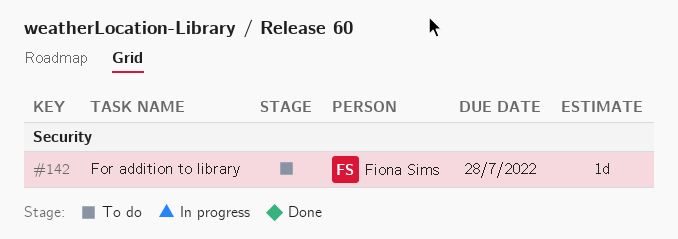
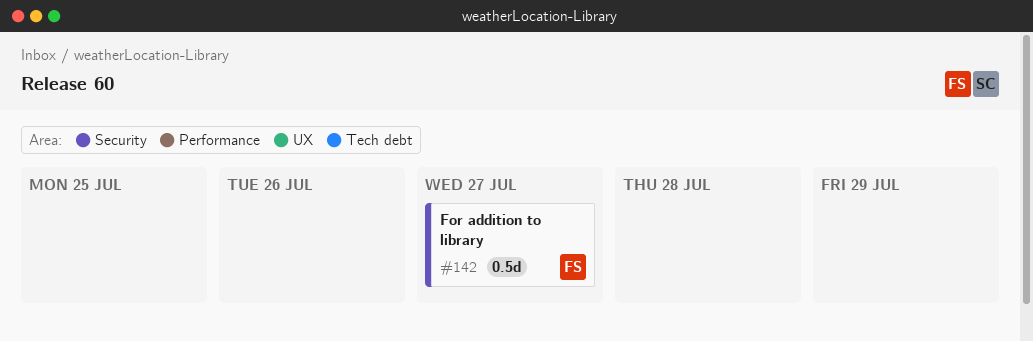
#142, estimate: 1d -> 0.5d
#142, due: Jul 28 -> Jul 27

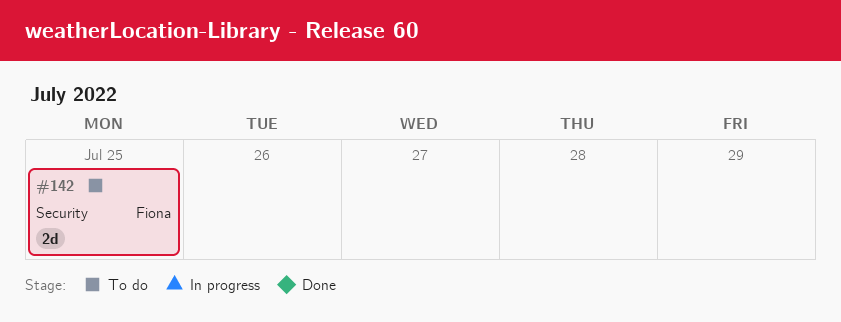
#142, estimate: 0.5d -> 2d
#142, due: Jul 27 -> Jul 25

